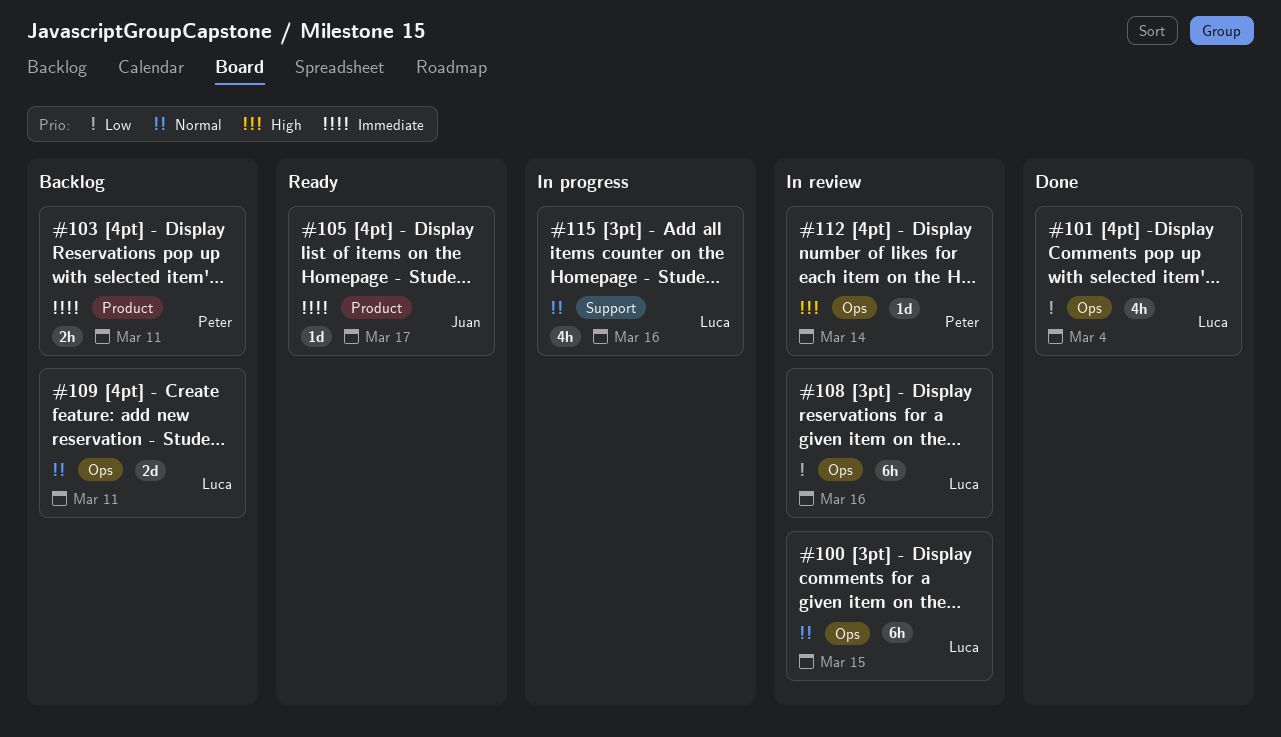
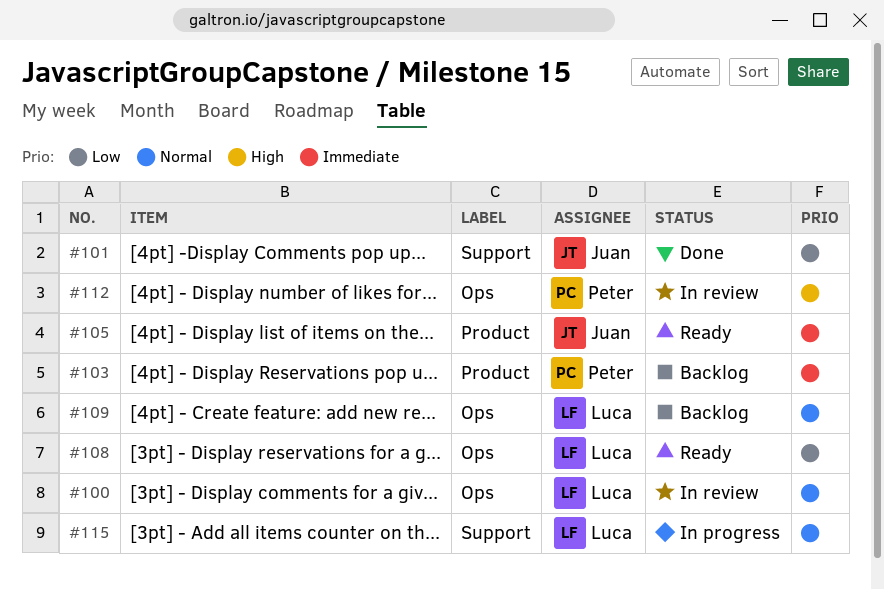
#101, owner: Luca -> Juan
#101, label: Ops -> Support
#108, status: In review -> Ready

